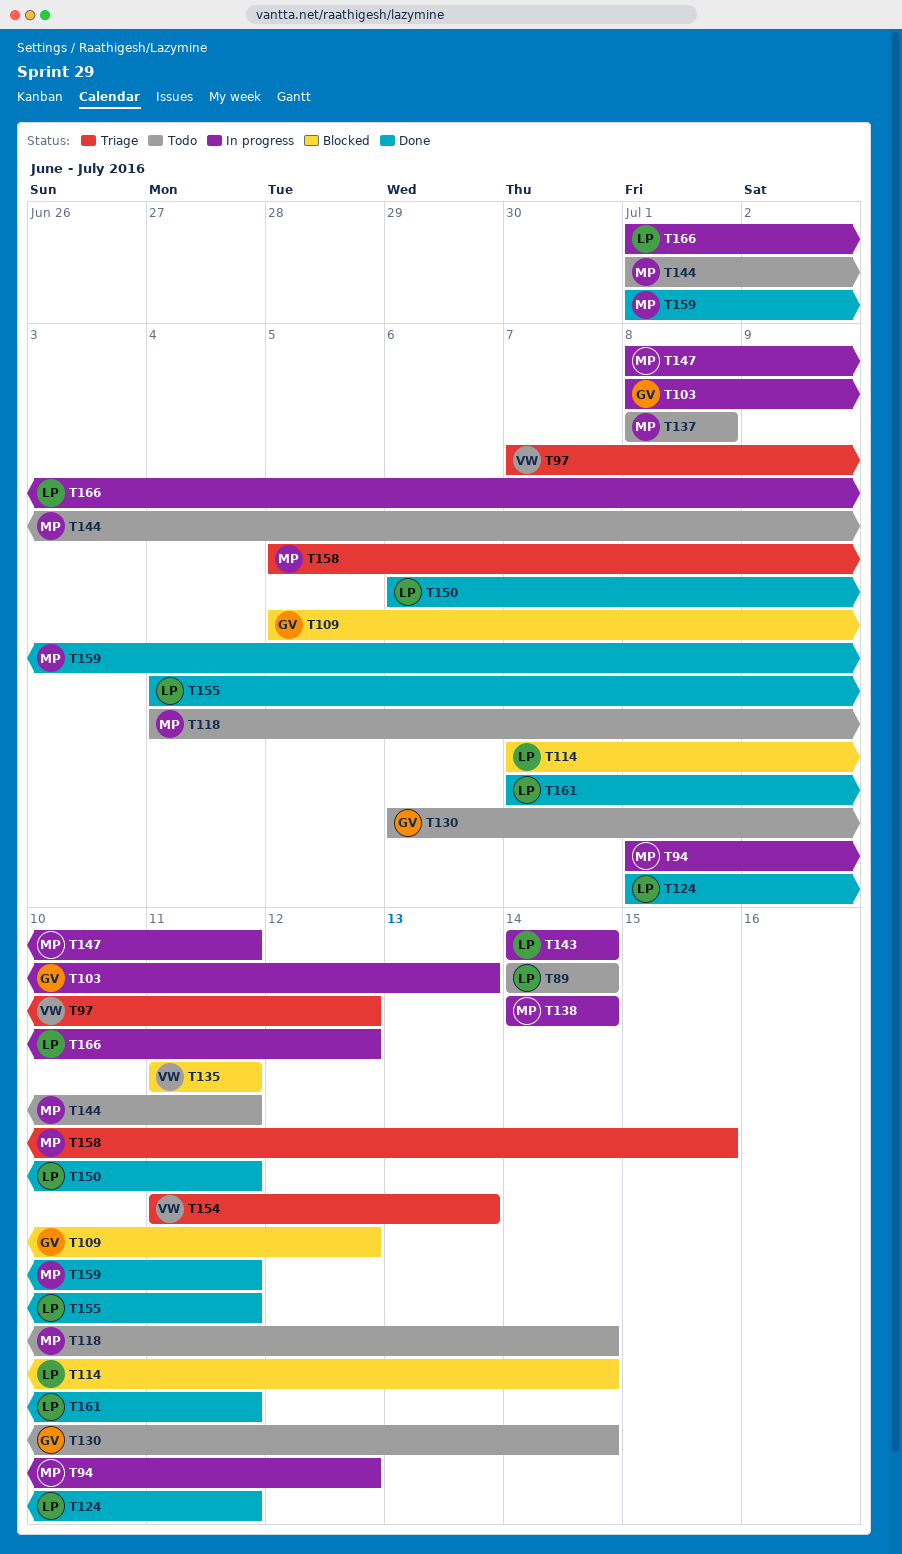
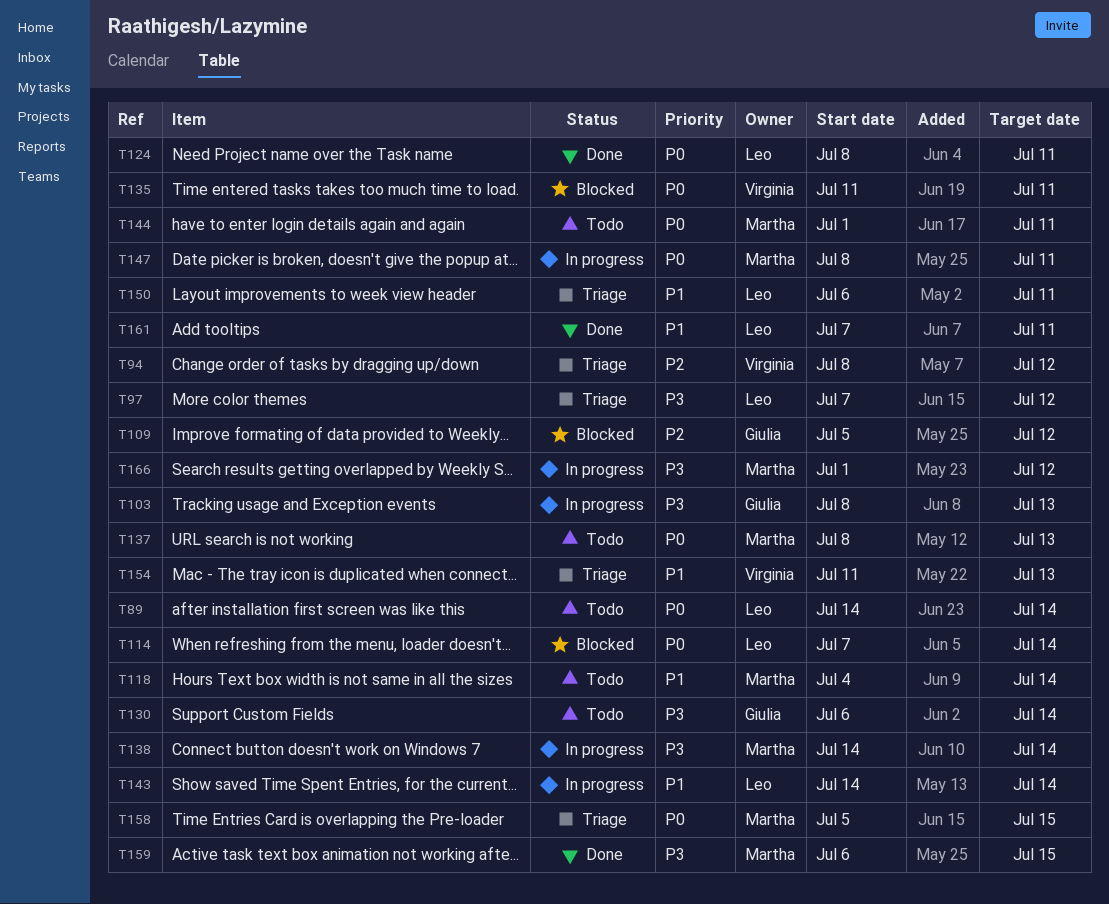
T94, status: In progress -> Triage
T94, owner: Martha -> Virginia
T97, owner: Virginia -> Leo
T137, due: Jul 8 -> Jul 13
T150, status: Done -> Triage
T155: present -> none
T159, start: Jul 1 -> Jul 6
T159, due: Jul 11 -> Jul 15
T166, owner: Leo -> Martha

